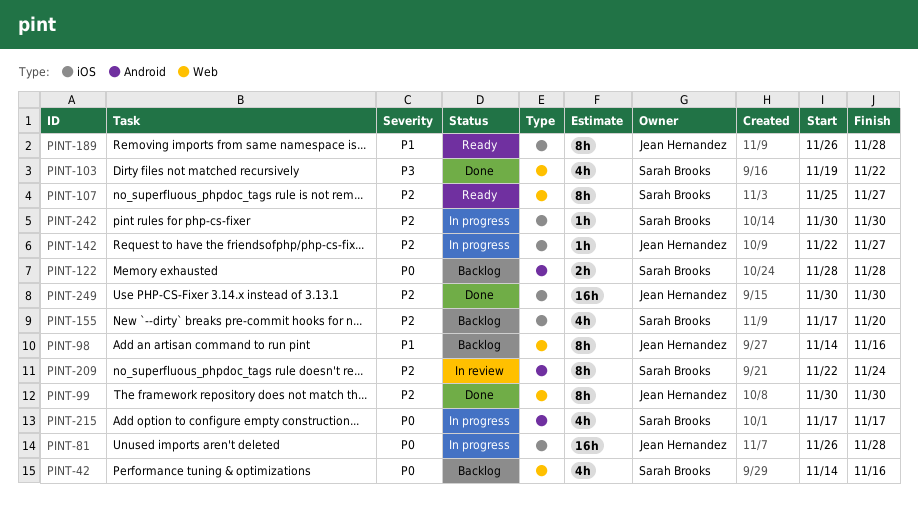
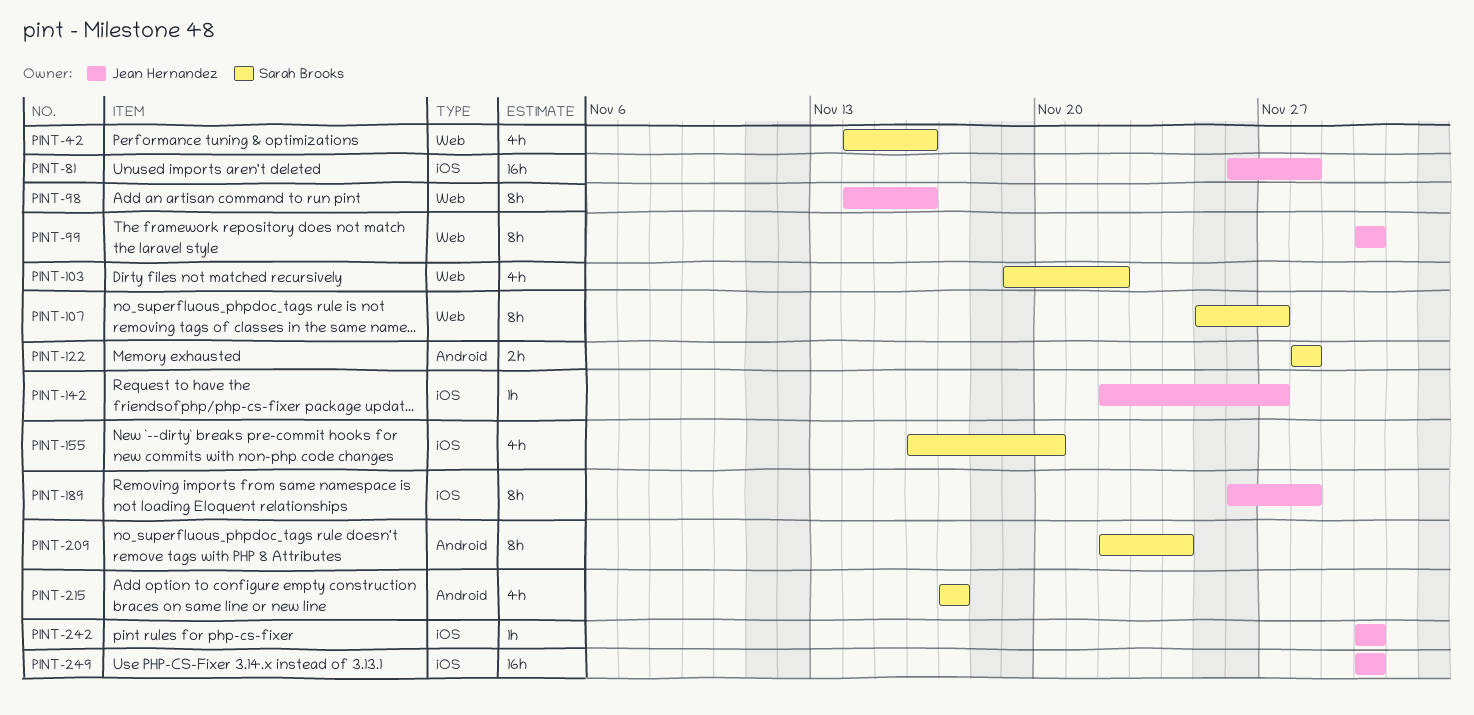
PINT-155, start: Nov 17 -> Nov 16
PINT-242, owner: Sarah Brooks -> Jean Hernandez

